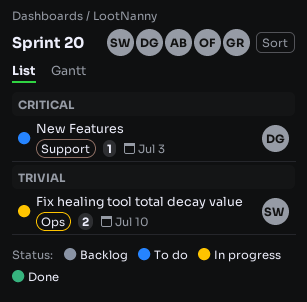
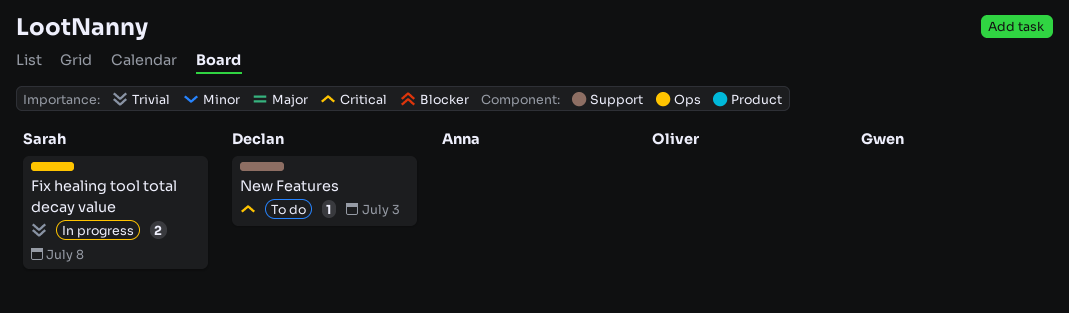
Fix healing tool total decay value, due: Jul 10 -> Jul 8

